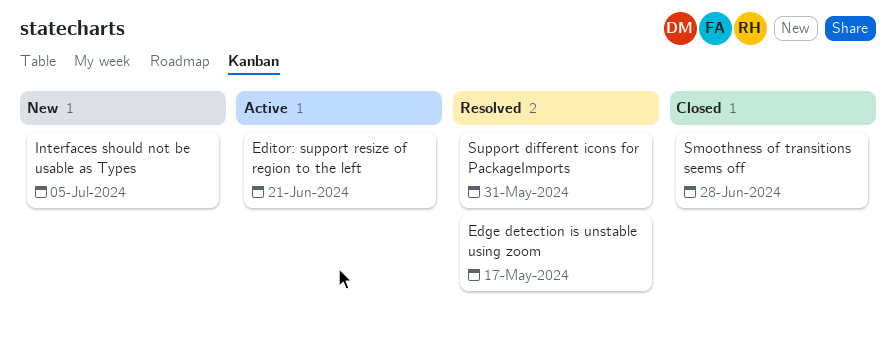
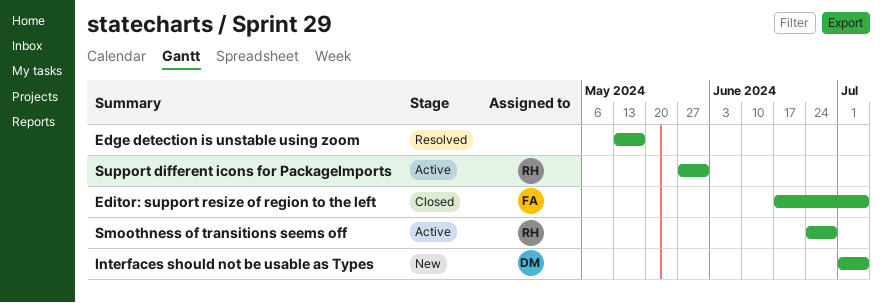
Editor: support resize of region to the left, status: Active -> Closed
Editor: support resize of region to the left, due: Jun 21 -> Jul 5
Smoothness of transitions seems off, status: Closed -> Active
Support different icons for PackageImports, status: Resolved -> Active

